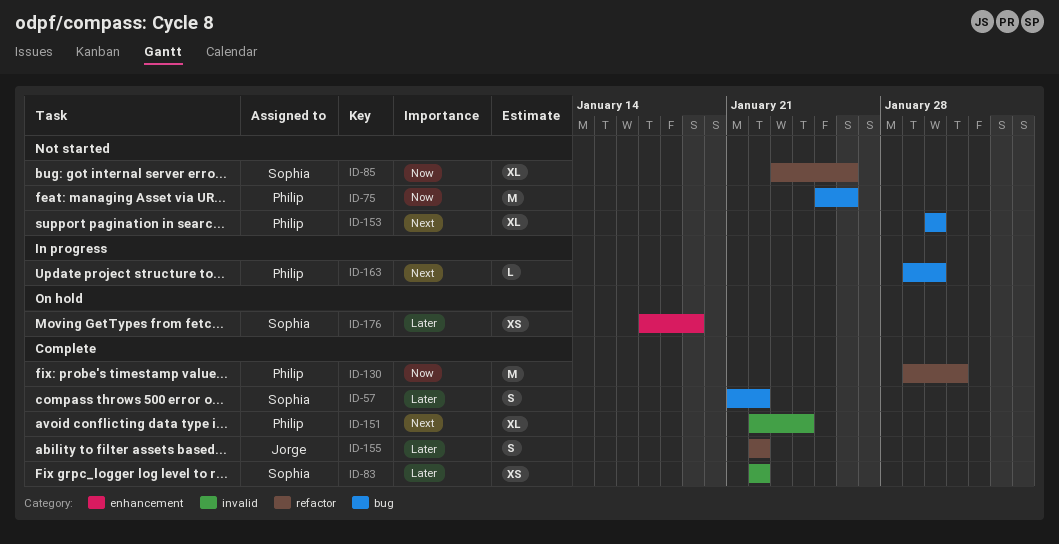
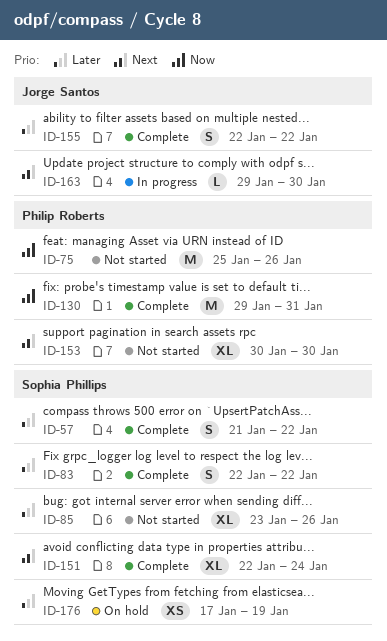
ID-83, estimate: XS -> S
ID-85, priority: Now -> Later
ID-151, owner: Philip Roberts -> Sophia Phillips
ID-163, owner: Philip Roberts -> Jorge Santos

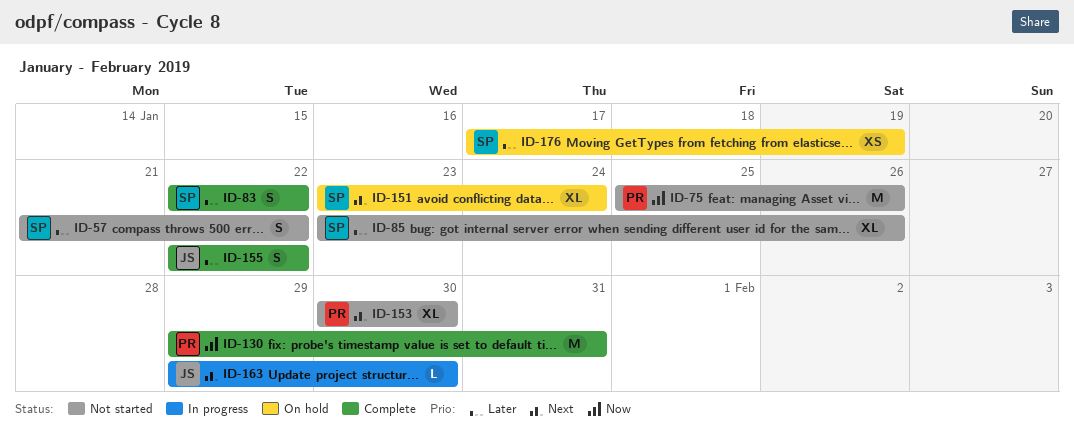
ID-57, status: Complete -> Not started
ID-151, status: Complete -> On hold
ID-151, start: Jan 22 -> Jan 23

